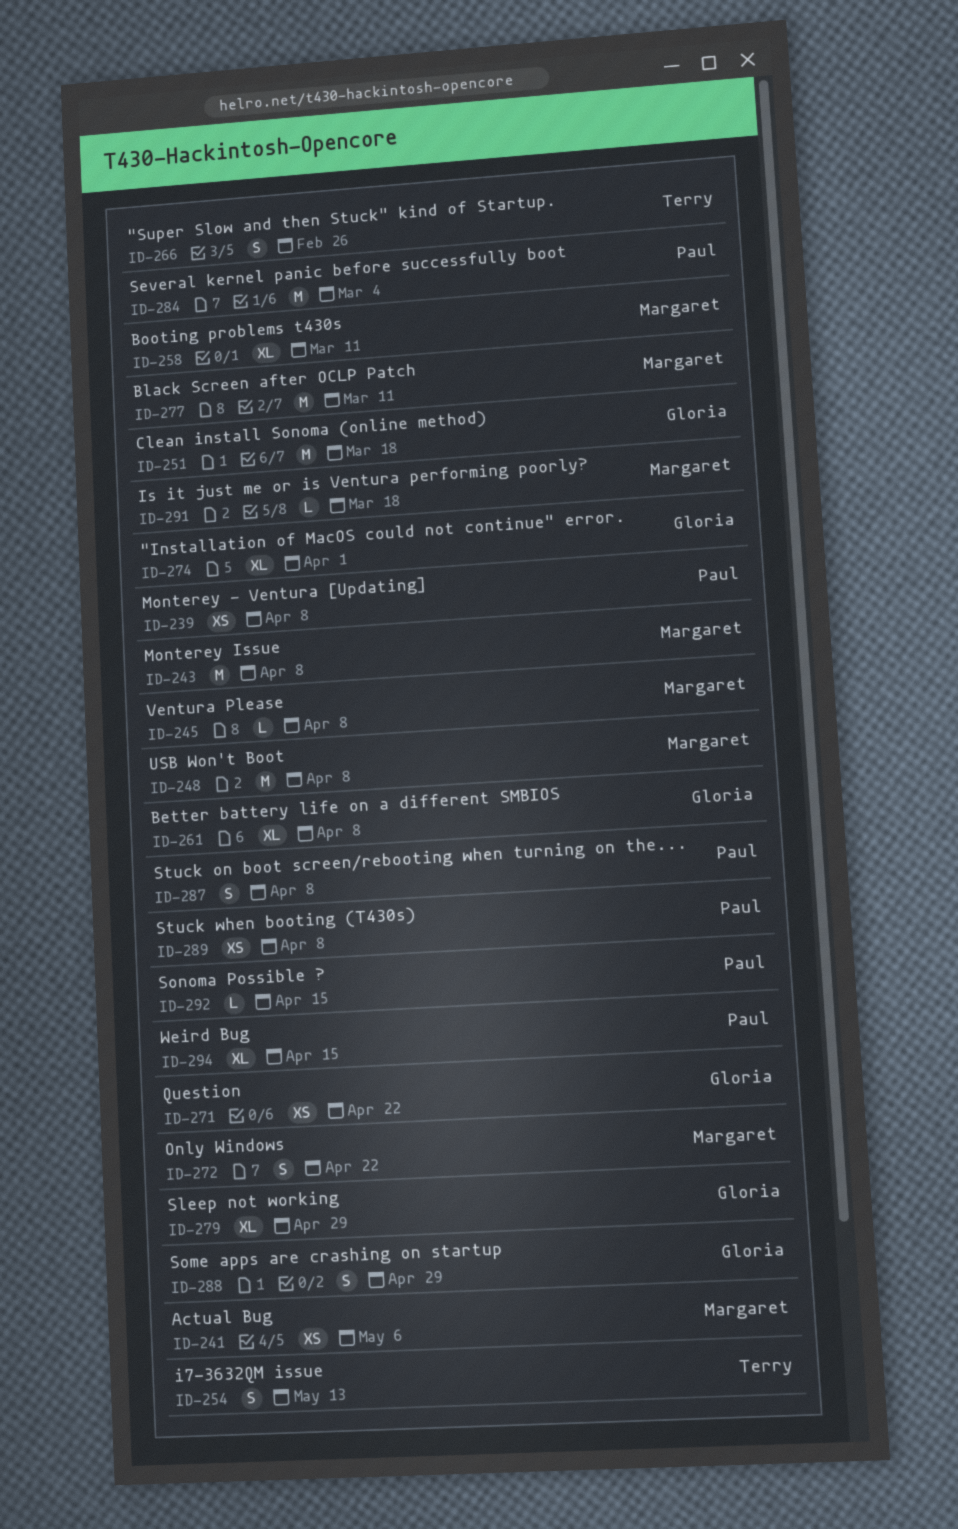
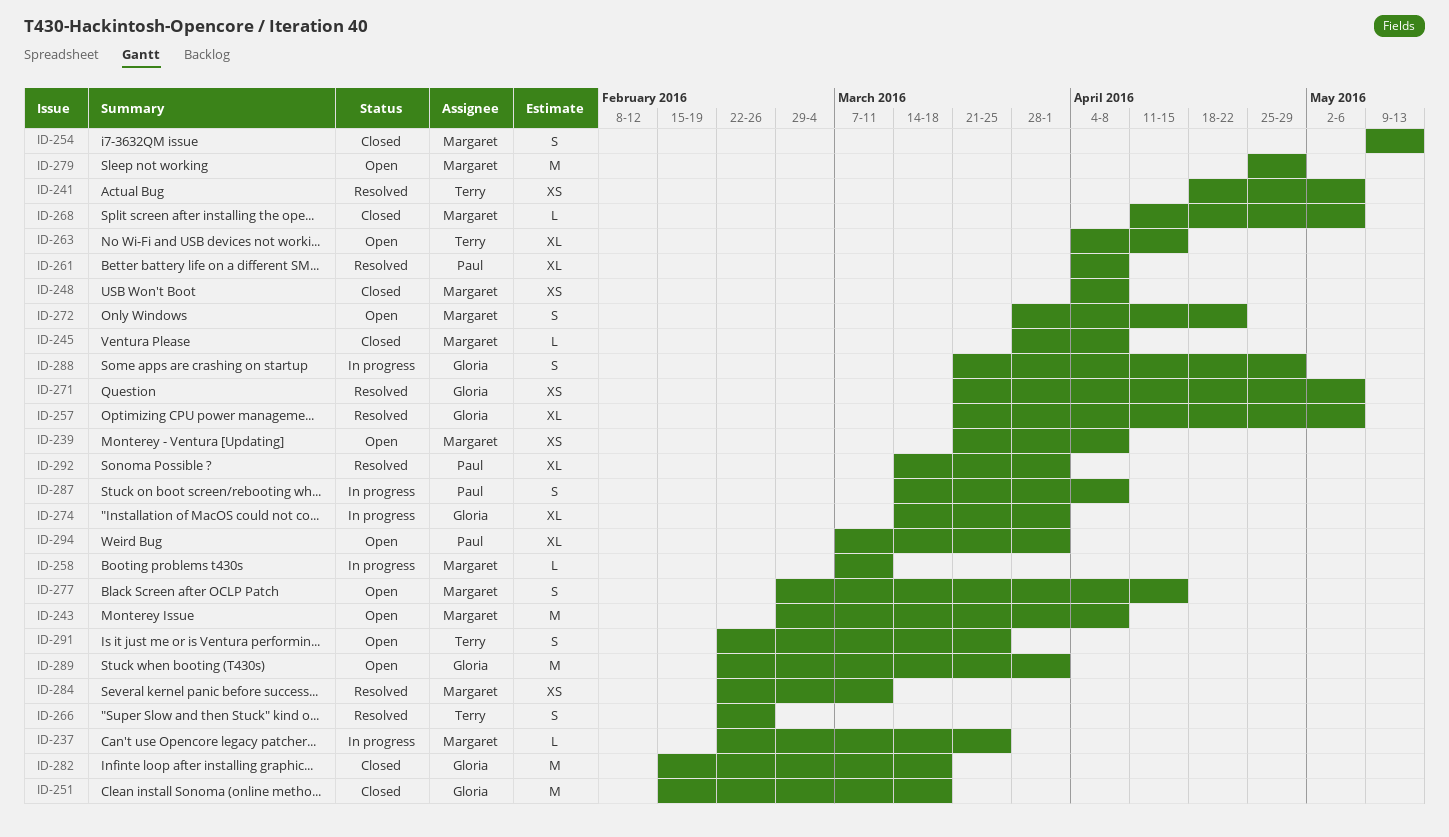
ID-237: none -> present
ID-239, owner: Paul -> Margaret
ID-241, owner: Margaret -> Terry
ID-248, estimate: M -> XS
ID-254, owner: Terry -> Margaret
ID-257: none -> present
ID-258, estimate: XL -> L
ID-261, owner: Gloria -> Paul
ID-263: none -> present
ID-268: none -> present
ID-271, due: Apr 22 -> May 6
ID-277, estimate: M -> S
ID-277, due: Mar 11 -> Apr 15
ID-279, owner: Gloria -> Margaret
ID-279, estimate: XL -> M
ID-282: none -> present
ID-284, owner: Paul -> Margaret
ID-284, estimate: M -> XS
ID-284, due: Mar 4 -> Mar 11
ID-289, owner: Paul -> Gloria
ID-289, estimate: XS -> M
ID-289, due: Apr 8 -> Apr 1
ID-291, owner: Margaret -> Terry
ID-291, estimate: L -> S
ID-291, due: Mar 18 -> Mar 25
ID-292, estimate: L -> XL
ID-292, due: Apr 15 -> Apr 1
ID-294, due: Apr 15 -> Apr 1

